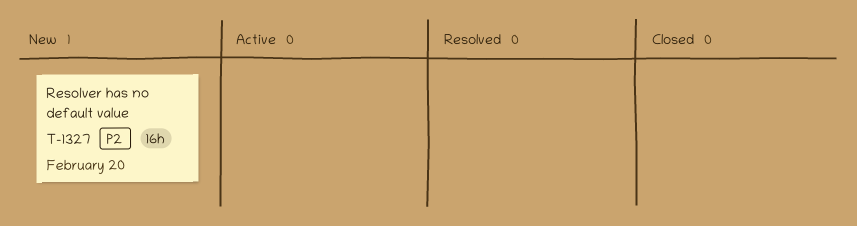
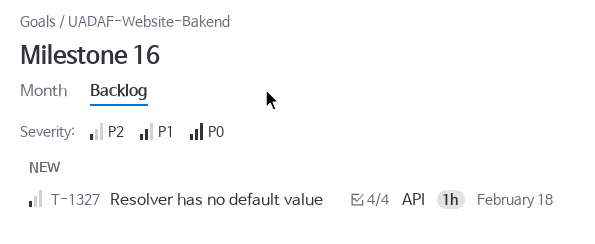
T-1327, estimate: 16h -> 1h
T-1327, due: Feb 20 -> Feb 18

